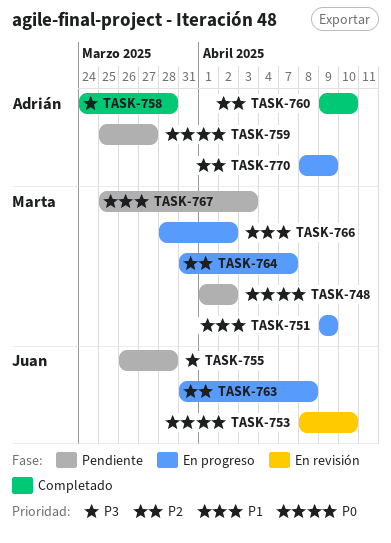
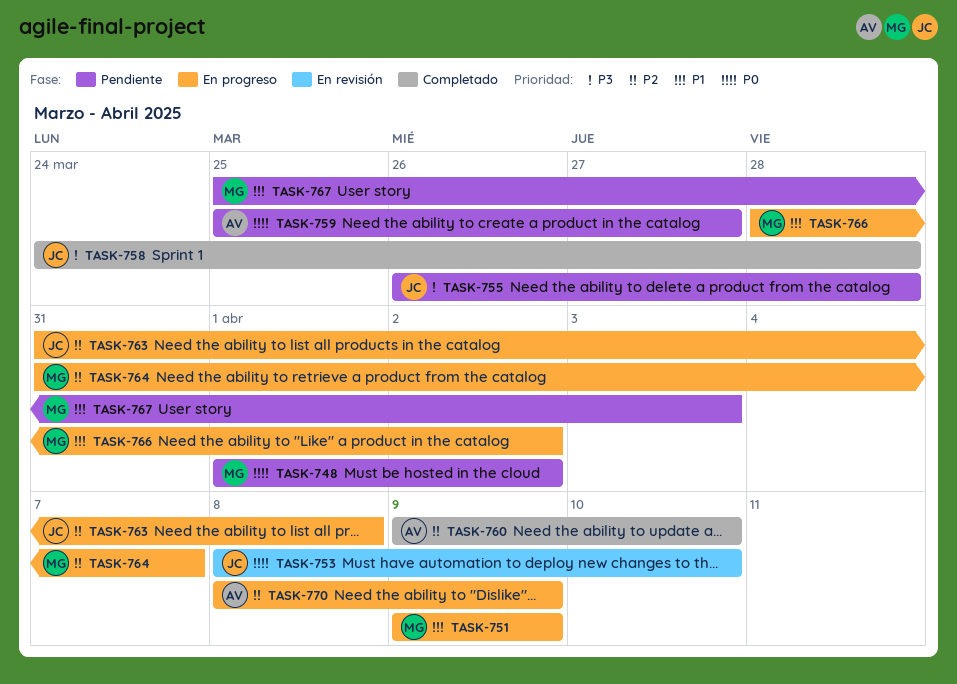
TASK-758, owner: Adrián -> Juan

